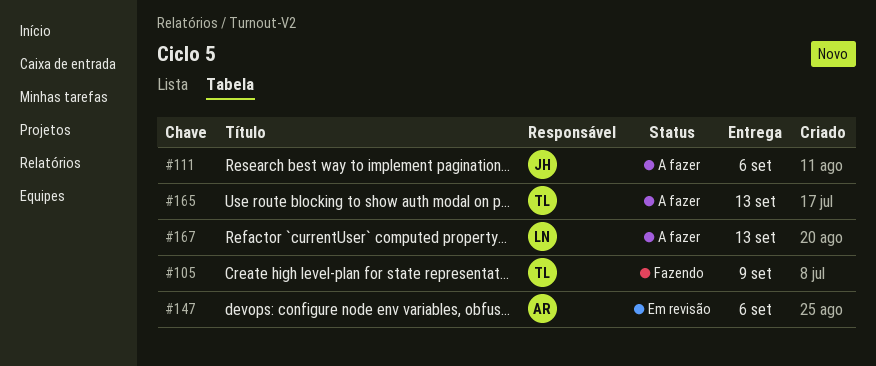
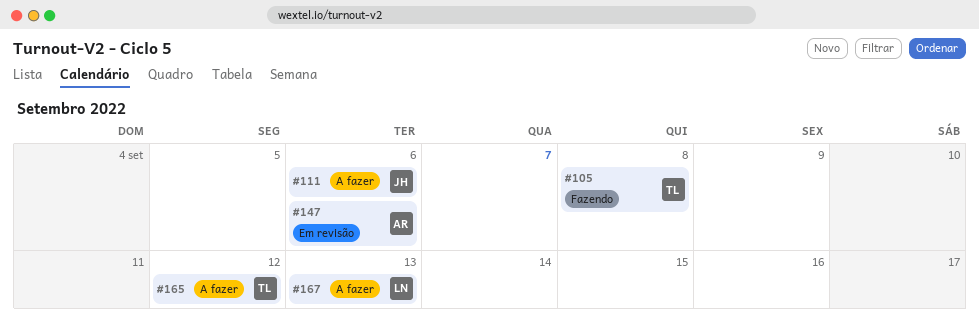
#105, due: Sep 9 -> Sep 8
#165, due: Sep 13 -> Sep 12

